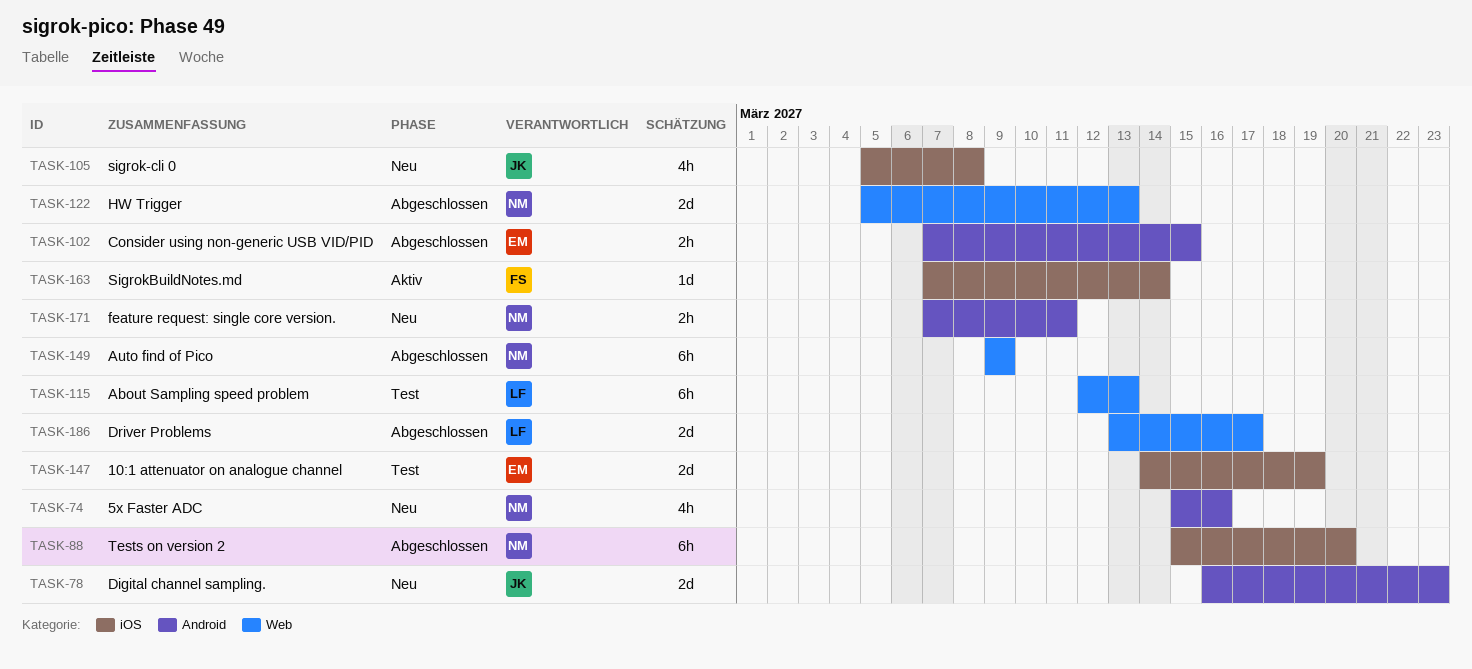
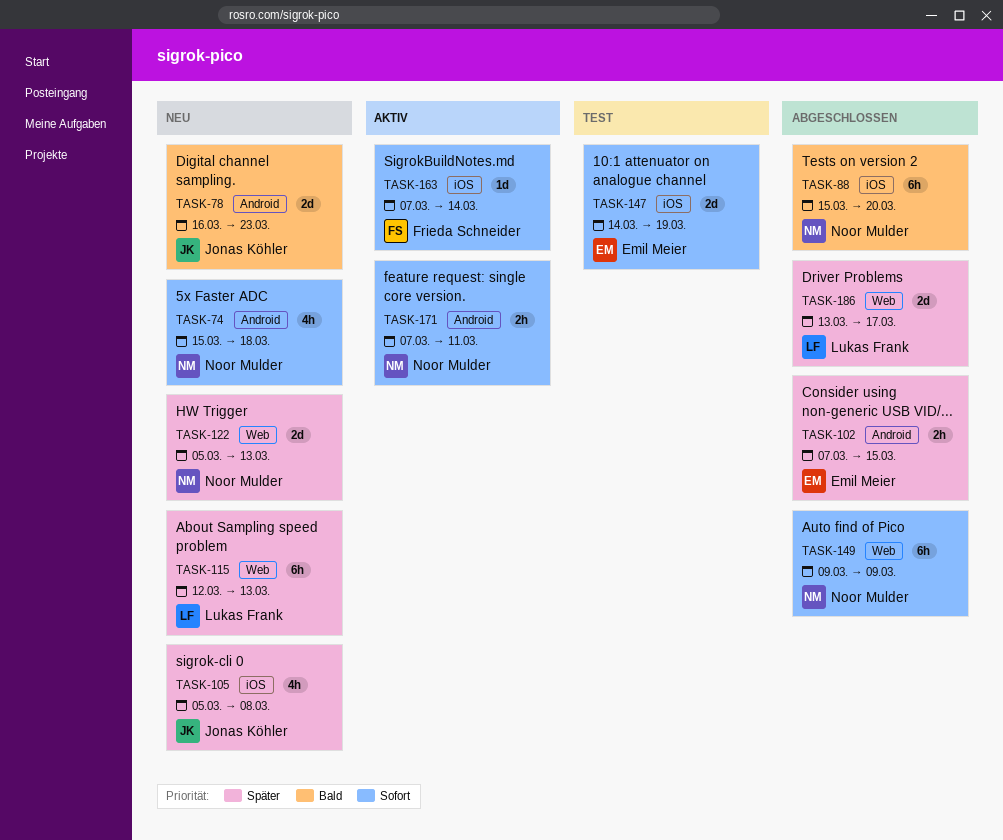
TASK-74, due: Mar 16 -> Mar 18
TASK-115, status: Test -> Neu
TASK-122, status: Abgeschlossen -> Neu
TASK-171, status: Neu -> Aktiv

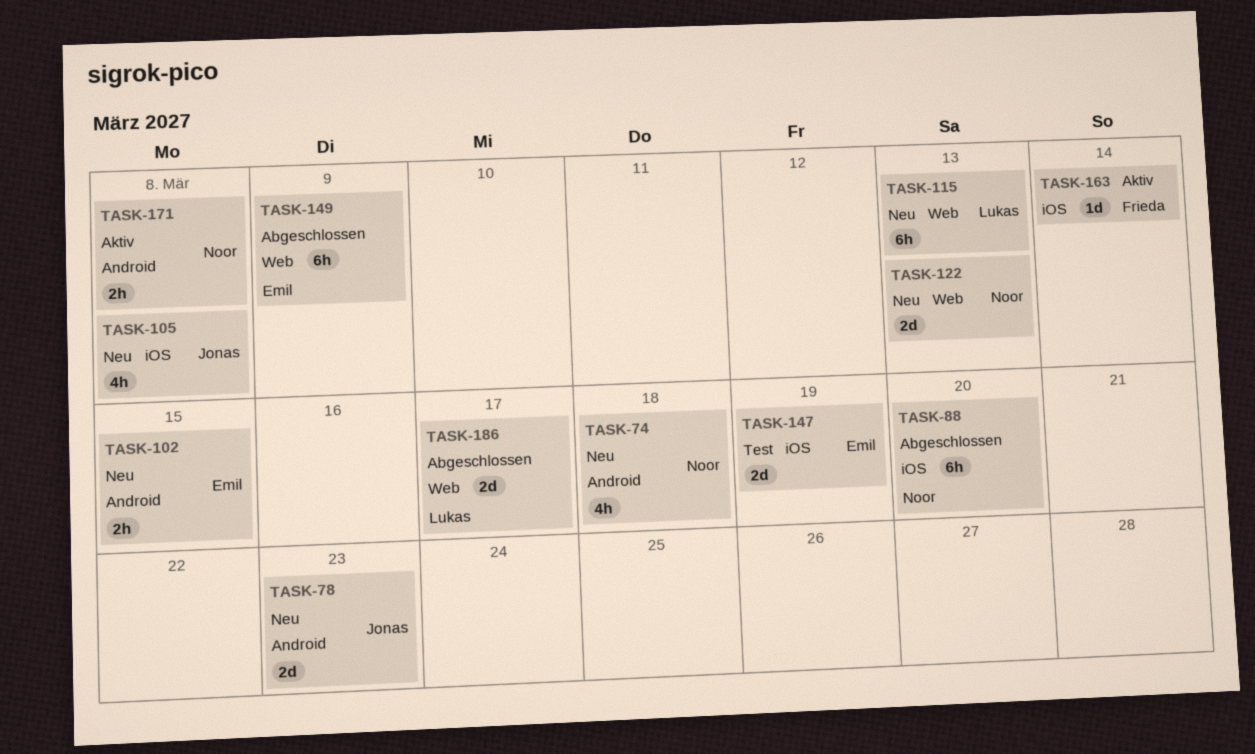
TASK-102, status: Abgeschlossen -> Neu
TASK-149, owner: Noor Mulder -> Emil Meier
TASK-171, due: Mar 11 -> Mar 8

